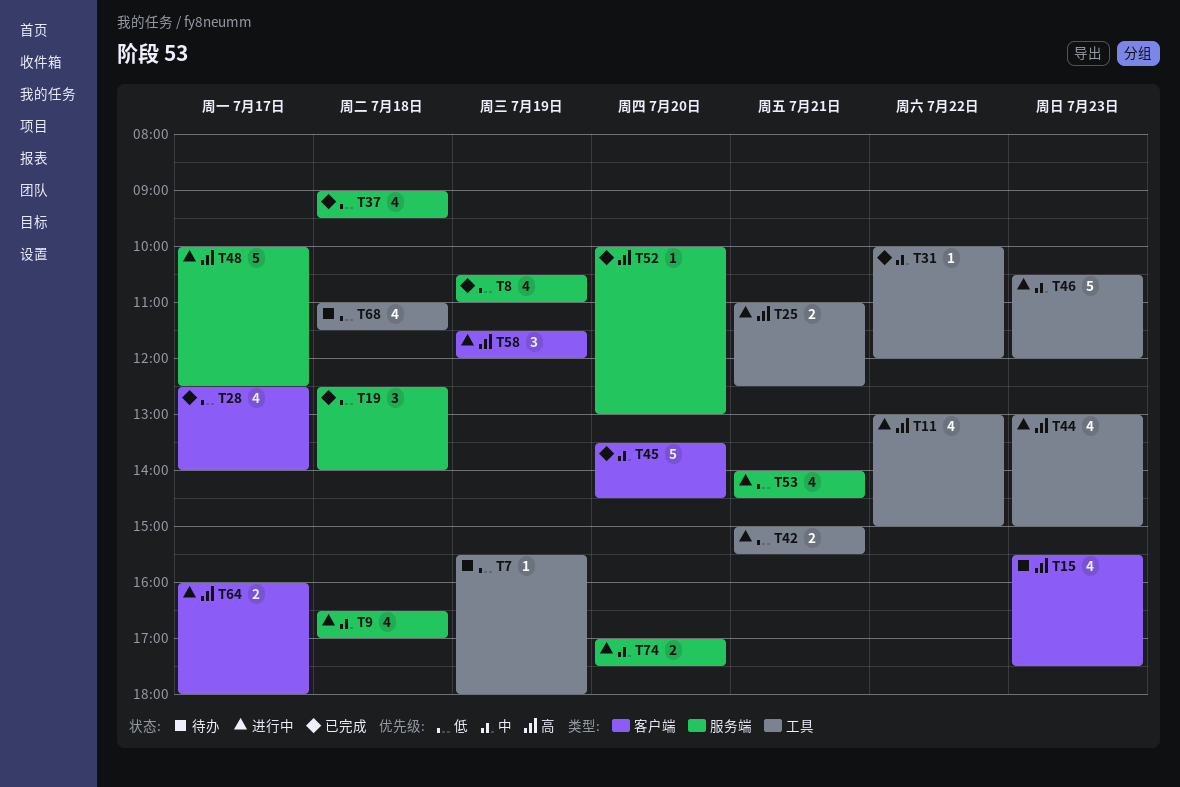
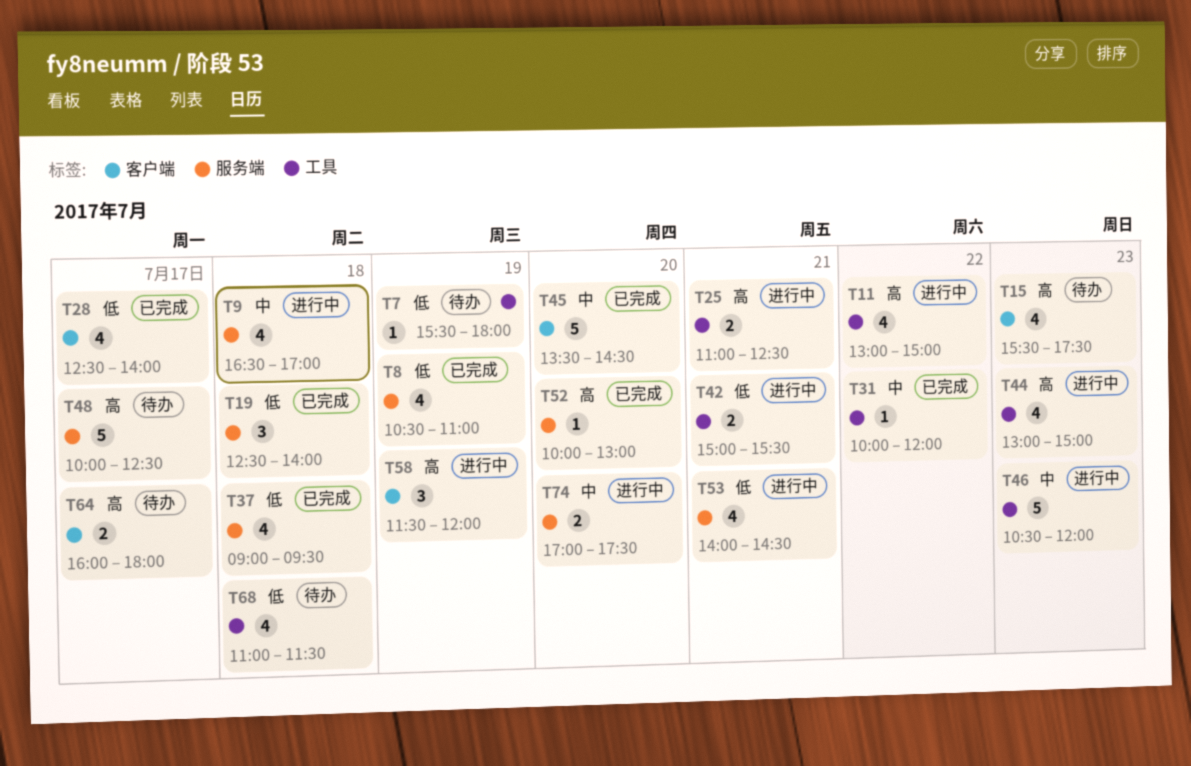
T48, status: 进行中 -> 待办
T64, status: 进行中 -> 待办

